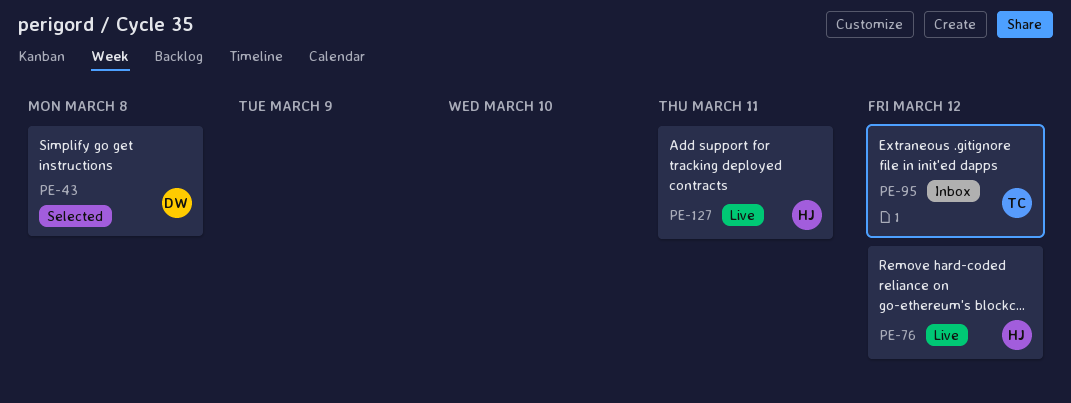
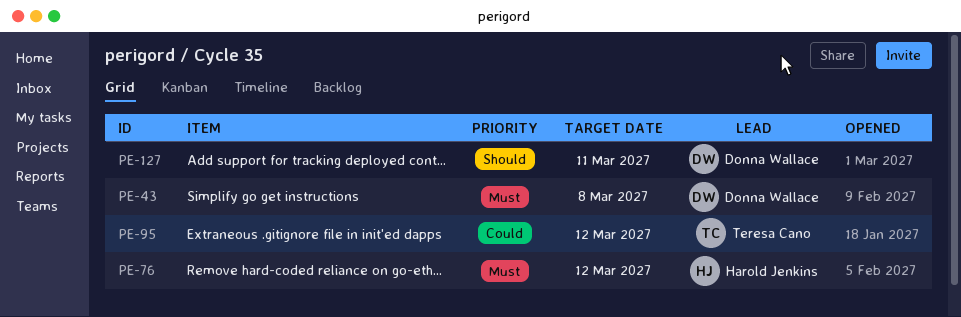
PE-127, owner: Harold Jenkins -> Donna Wallace

